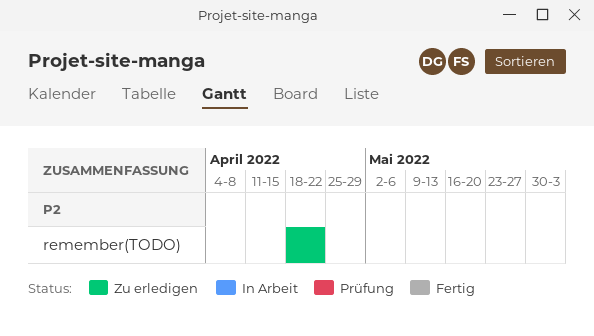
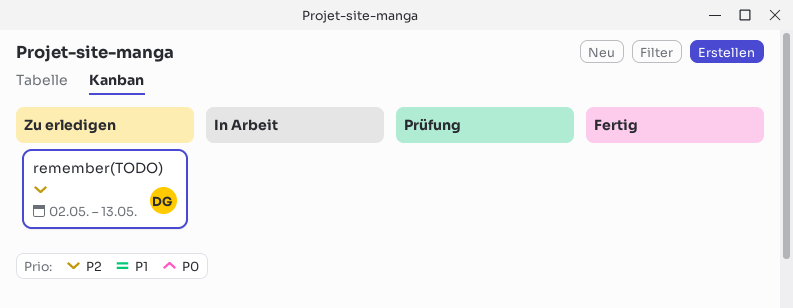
remember(TODO), start: Apr 18 -> May 2
remember(TODO), due: Apr 22 -> May 13

